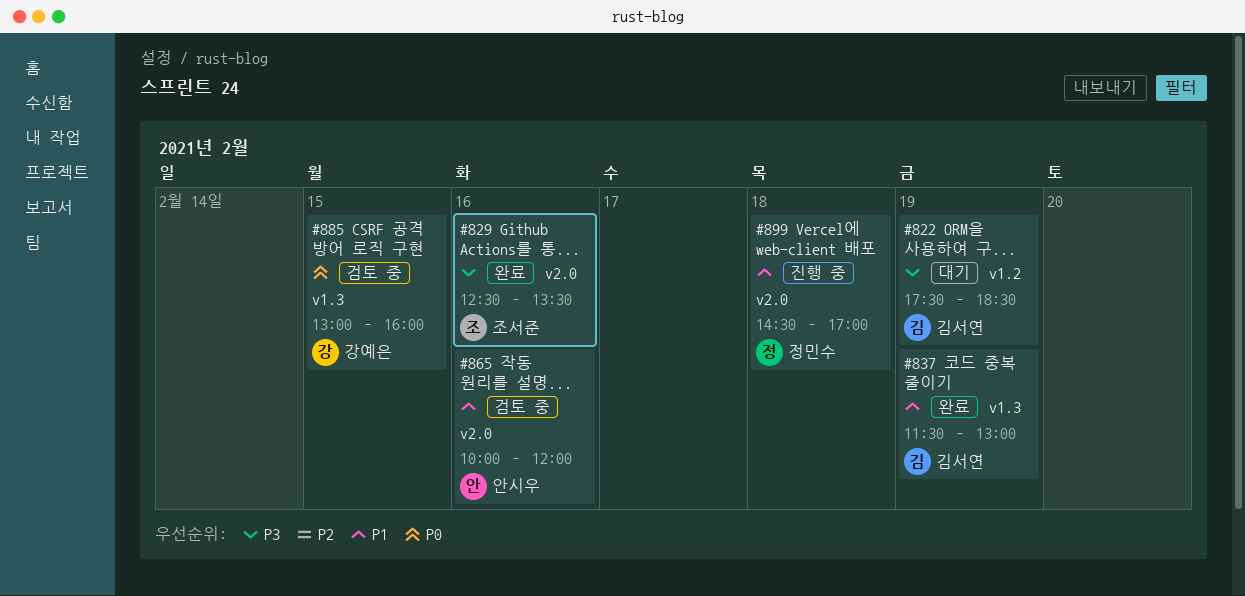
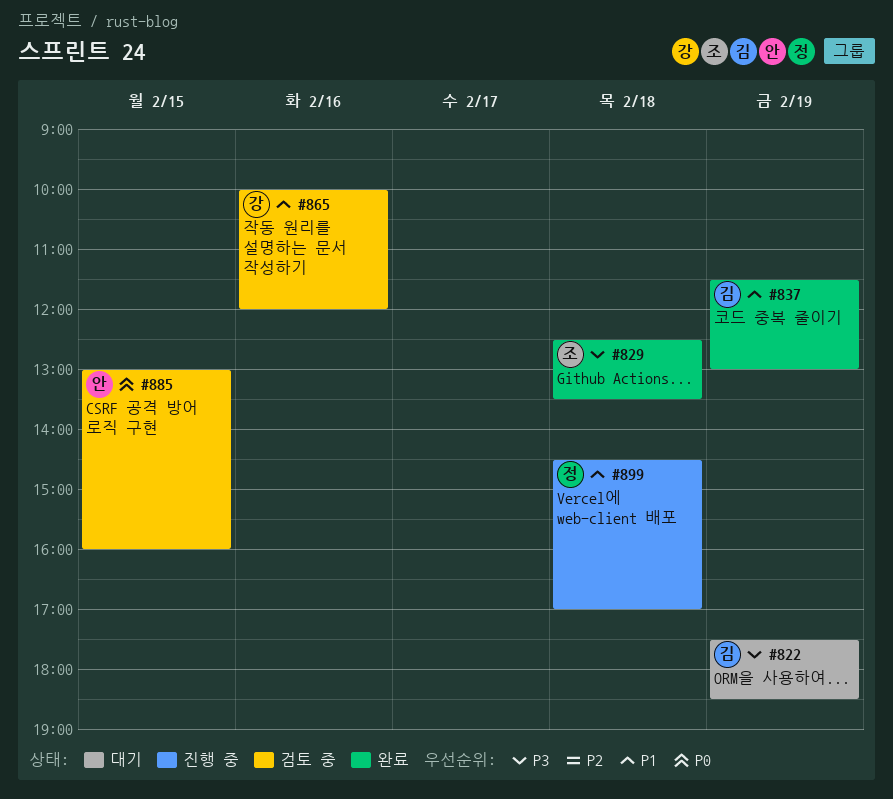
#829, day: Feb 16 -> Feb 18
#865, owner: 안시우 -> 강예은
#885, owner: 강예은 -> 안시우

